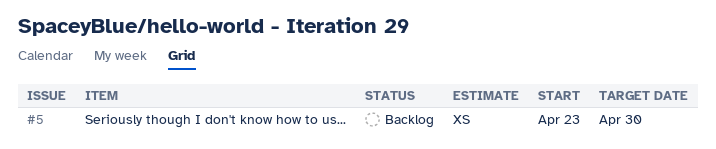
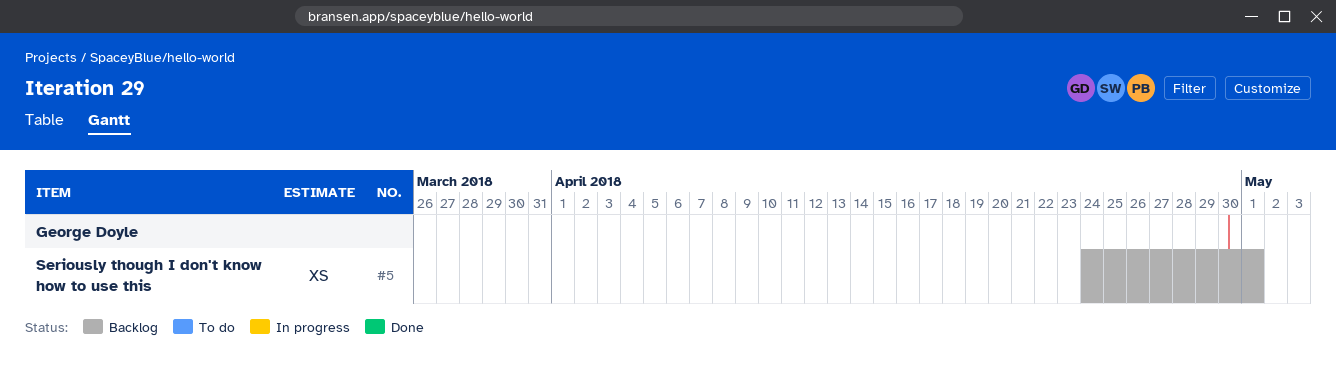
#5, start: Apr 23 -> Apr 24
#5, due: Apr 30 -> May 1

